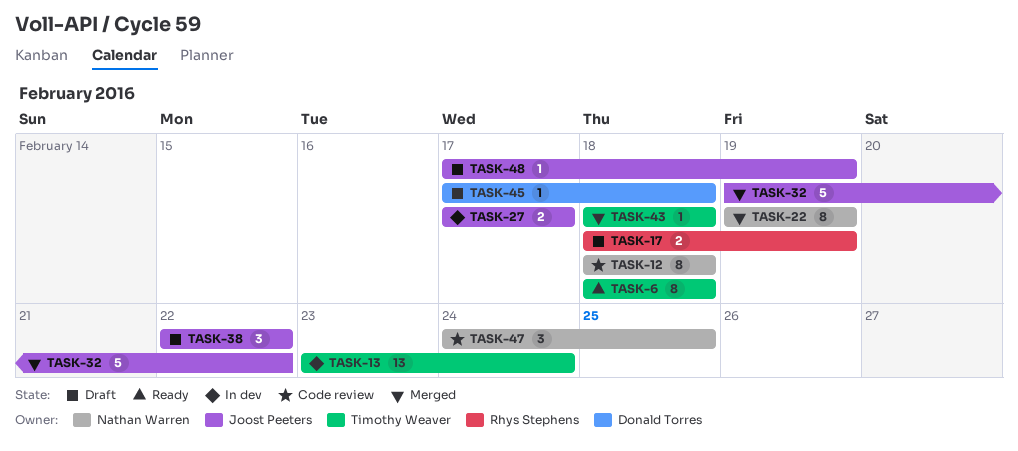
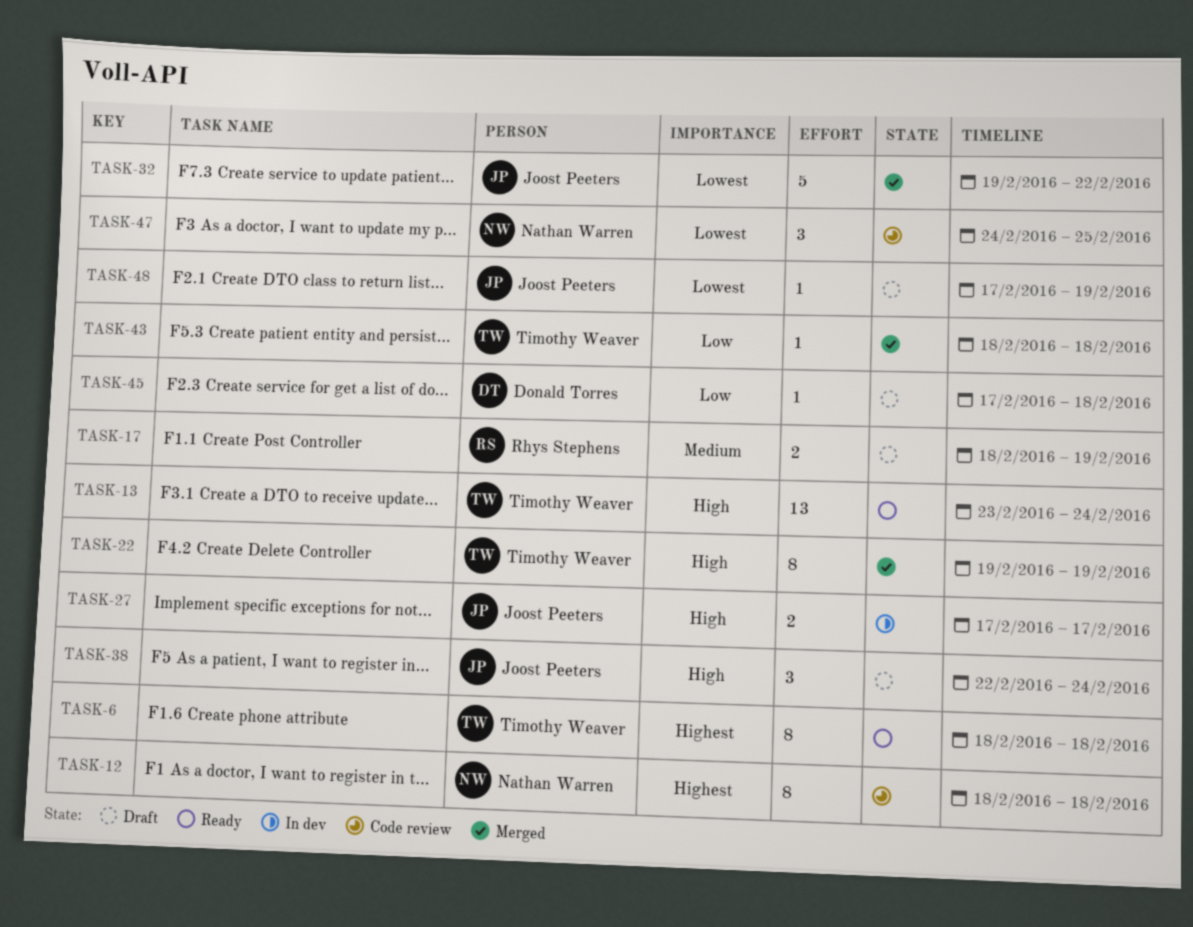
TASK-13, status: In dev -> Ready
TASK-22, owner: Nathan Warren -> Timothy Weaver
TASK-38, due: Feb 22 -> Feb 24

